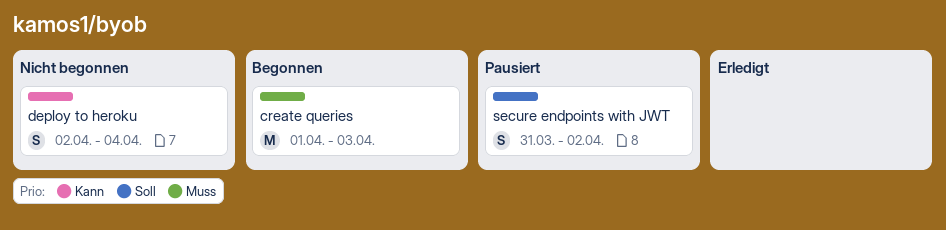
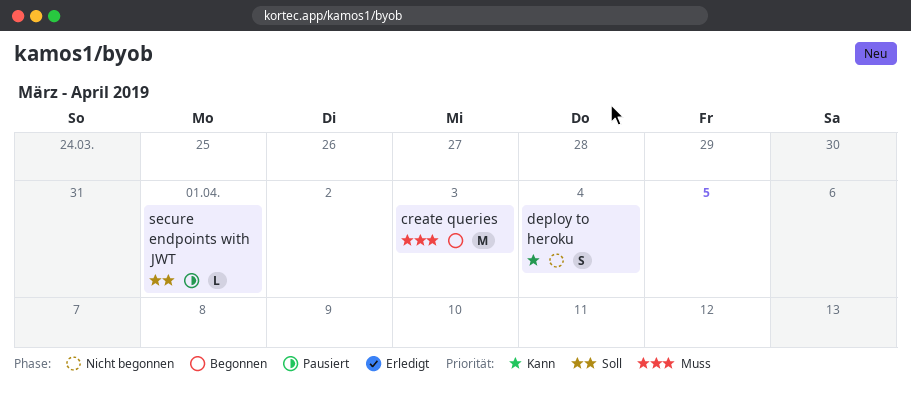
secure endpoints with JWT, estimate: S -> L
secure endpoints with JWT, due: Apr 2 -> Apr 1

